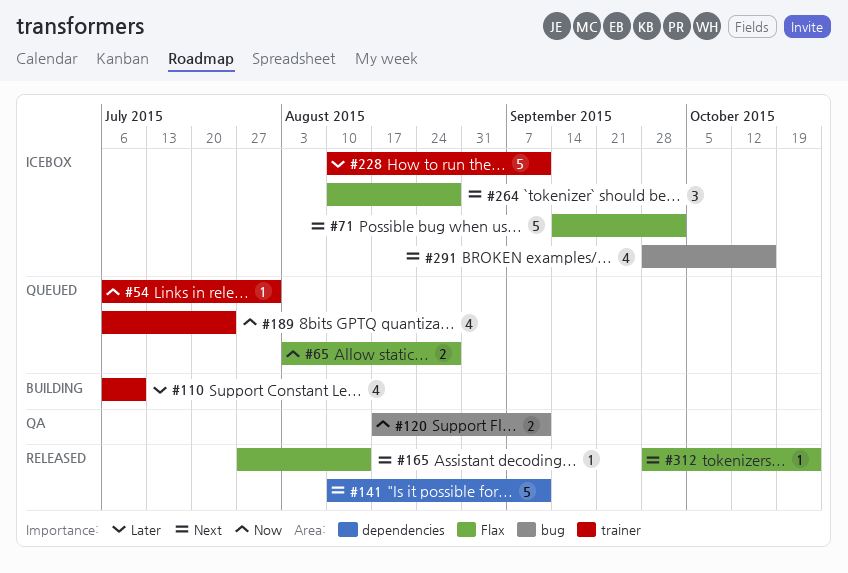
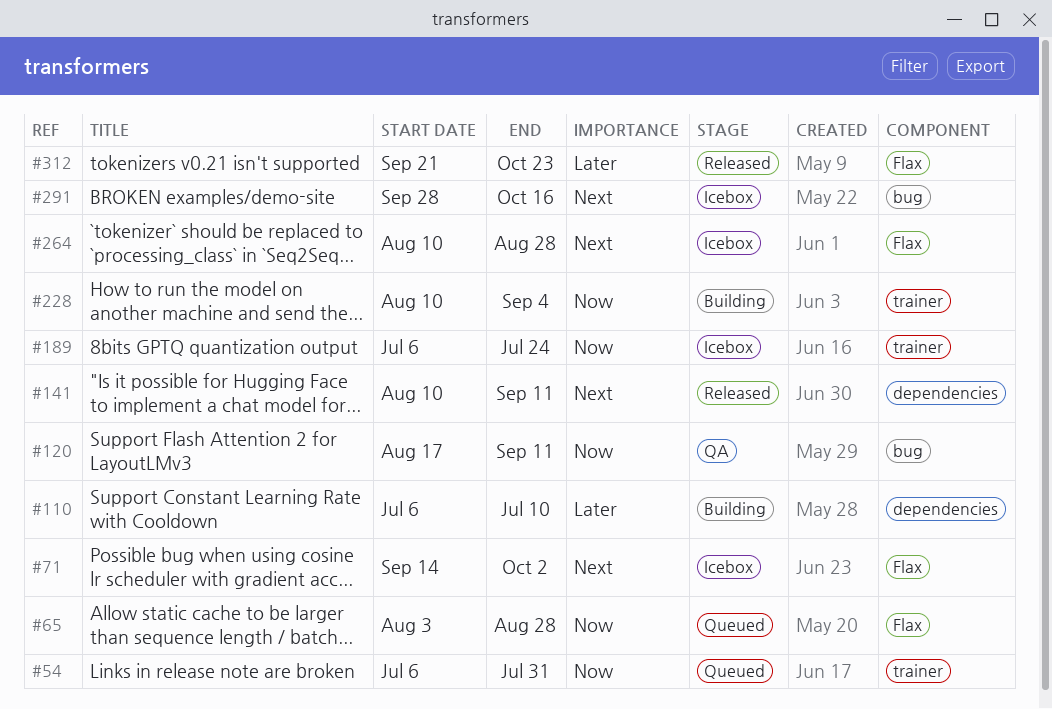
#110, label: trainer -> dependencies
#165: present -> none
#189, status: Queued -> Icebox
#228, status: Icebox -> Building
#228, priority: Later -> Now
#228, due: Sep 11 -> Sep 4
#312, priority: Next -> Later
#312, start: Sep 28 -> Sep 21

